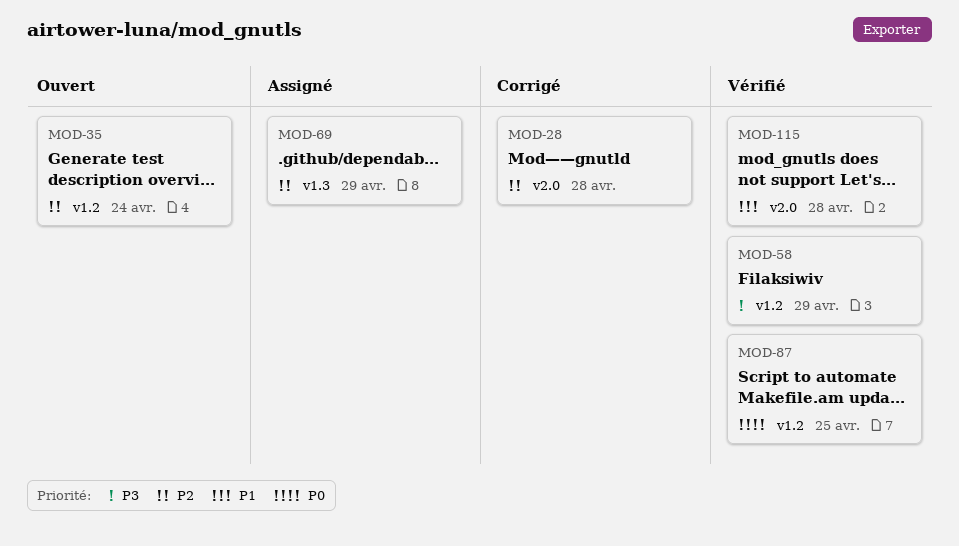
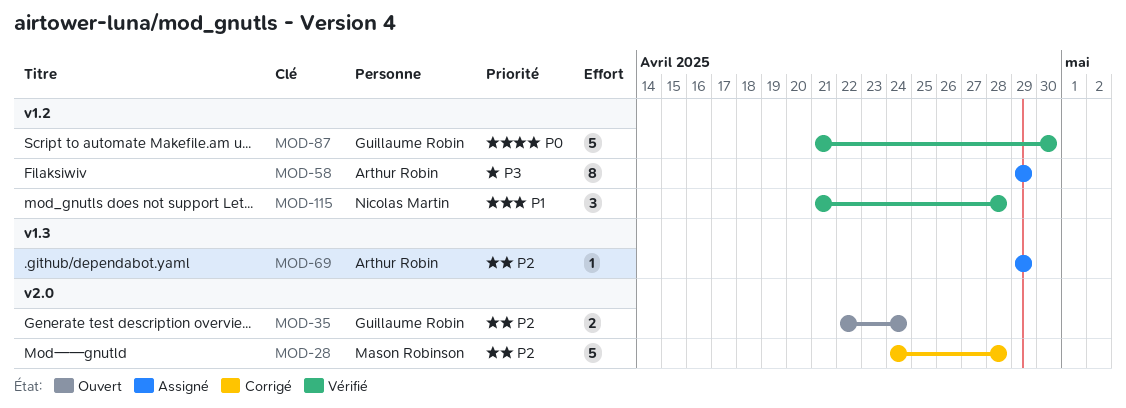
MOD-35, label: v1.2 -> v2.0
MOD-58, status: Vérifié -> Assigné
MOD-87, due: Apr 25 -> Apr 30
MOD-115, label: v2.0 -> v1.2

